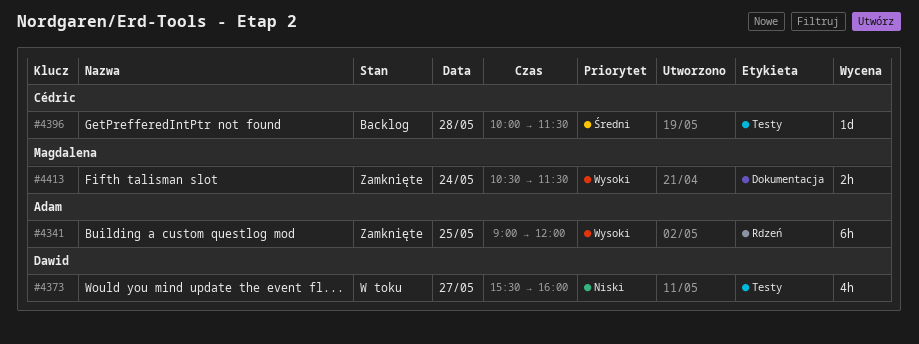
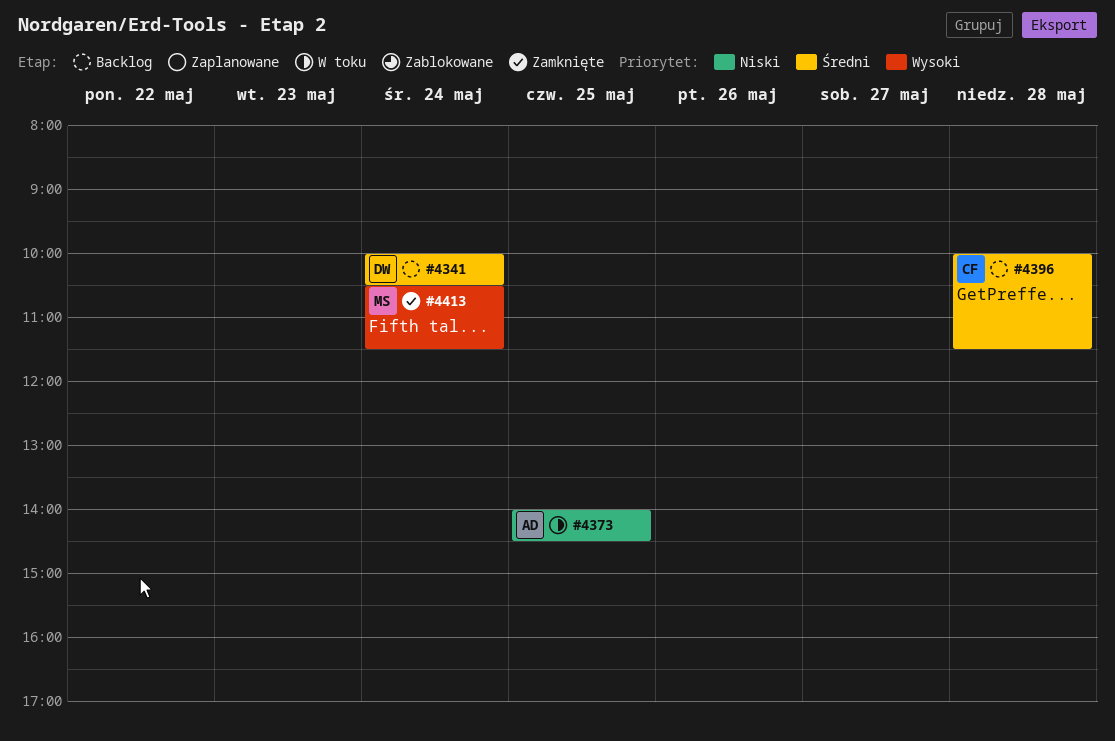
#4341, status: Zamknięte -> Backlog
#4341, owner: Adam -> Dawid
#4341, priority: Wysoki -> Średni
#4341, day: May 25 -> May 24
#4341, begins: 09:00 -> 10:00
#4341, ends: 12:00 -> 10:30
#4373, owner: Dawid -> Adam
#4373, day: May 27 -> May 25
#4373, begins: 15:30 -> 14:00
#4373, ends: 16:00 -> 14:30

